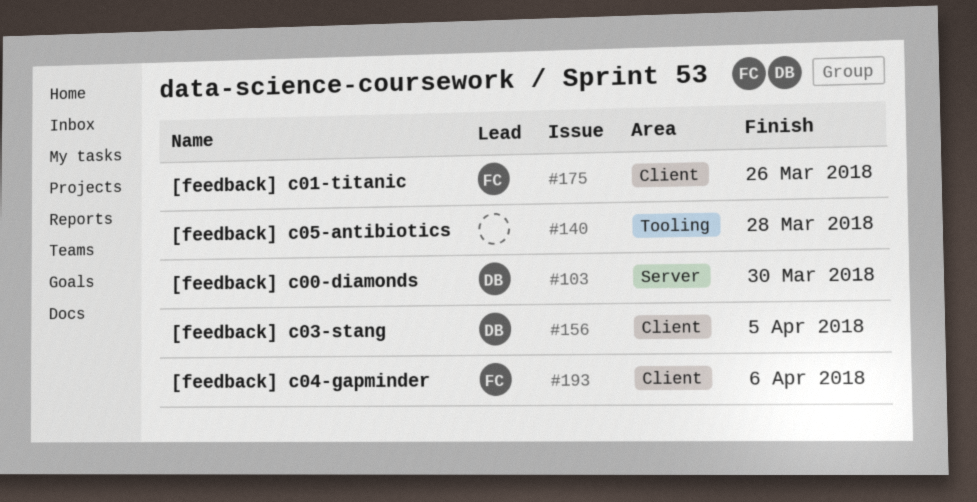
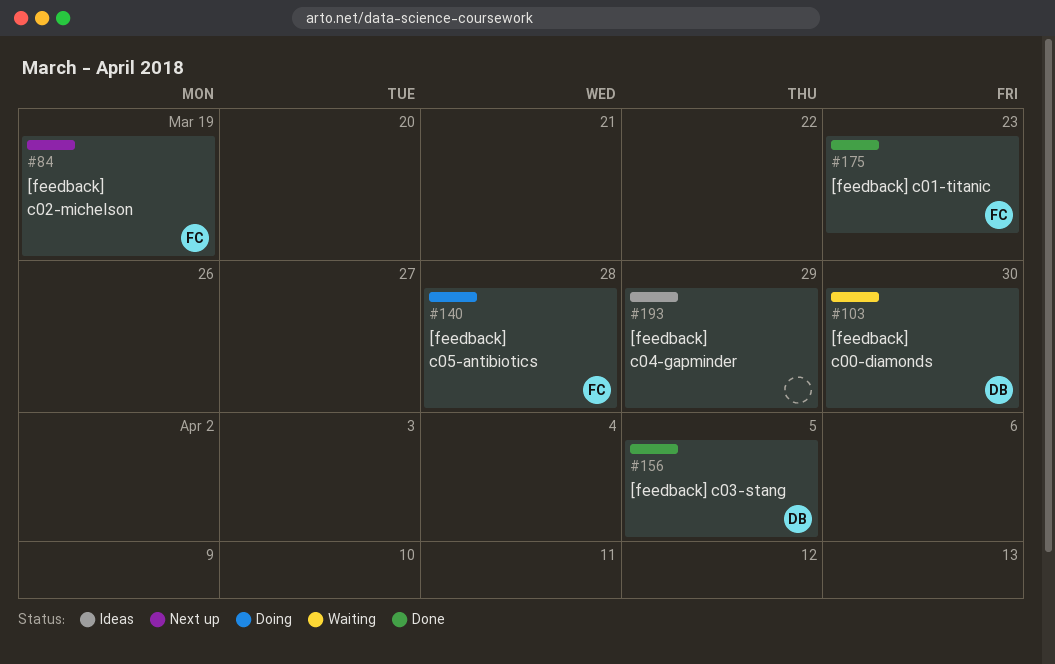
#84: none -> present
#140, owner: none -> FC
#175, due: Mar 26 -> Mar 23
#193, owner: FC -> none
#193, due: Apr 6 -> Mar 29

